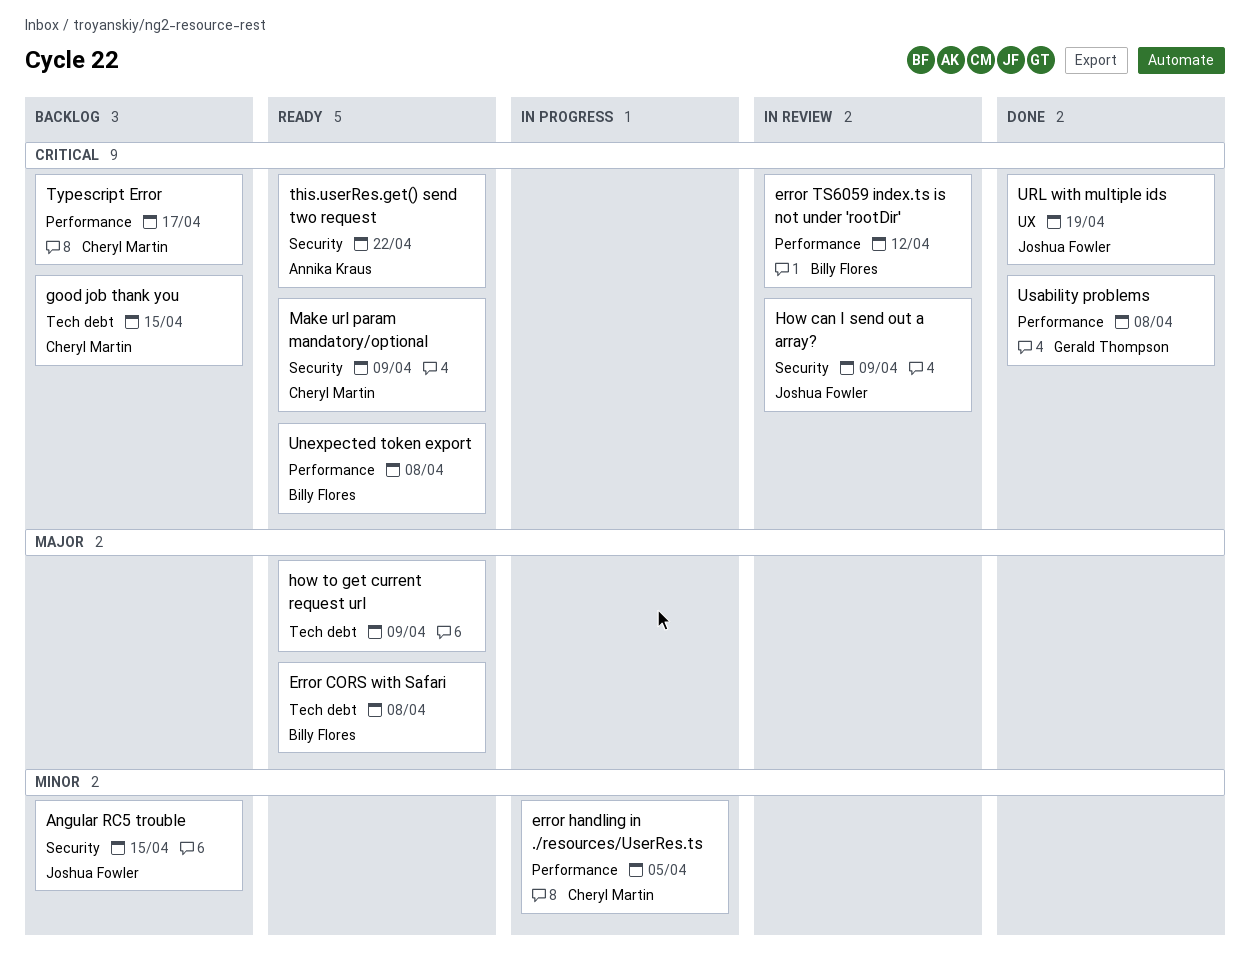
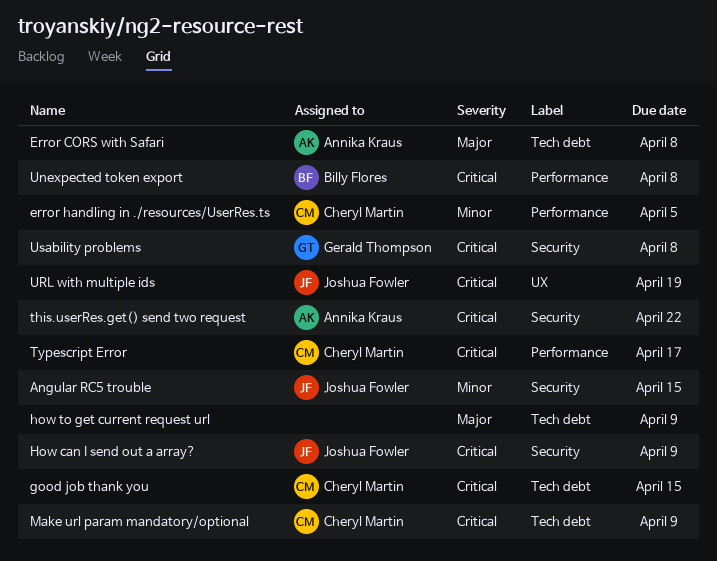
Error CORS with Safari, owner: Billy Flores -> Annika Kraus
error TS6059 index.ts is not under 'rootDir': present -> none
Make url param mandatory/optional, label: Security -> Tech debt
Usability problems, label: Performance -> Security

